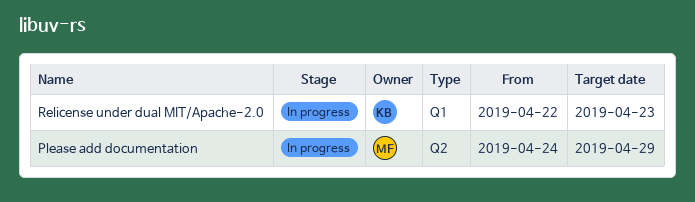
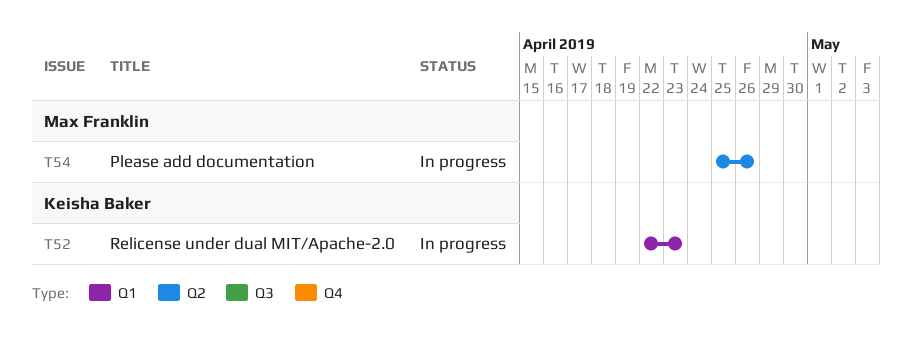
Please add documentation, start: Apr 24 -> Apr 25
Please add documentation, due: Apr 29 -> Apr 26

